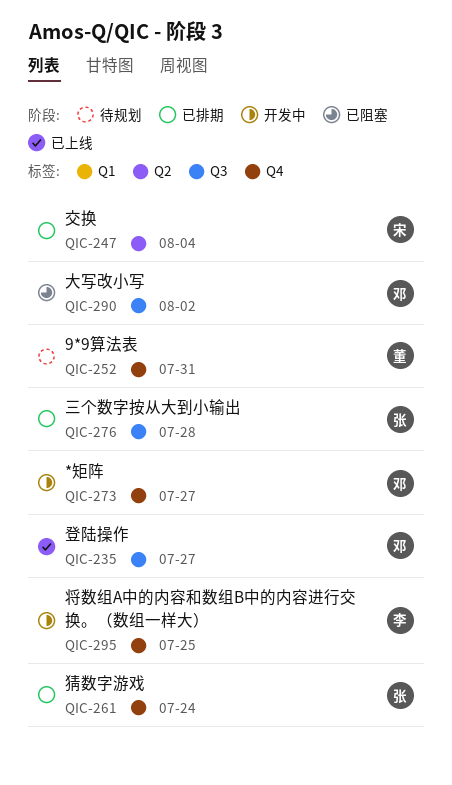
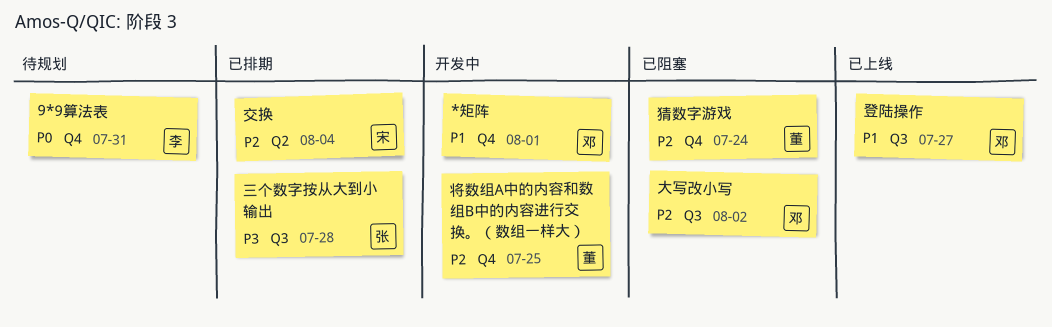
*矩阵, due: Jul 27 -> Aug 1
9*9算法表, owner: 董 -> 李
将数组A中的内容和数组B中的内容进行交换。（数组一样大）, owner: 李 -> 董
猜数字游戏, status: 已排期 -> 已阻塞
猜数字游戏, owner: 张 -> 董

